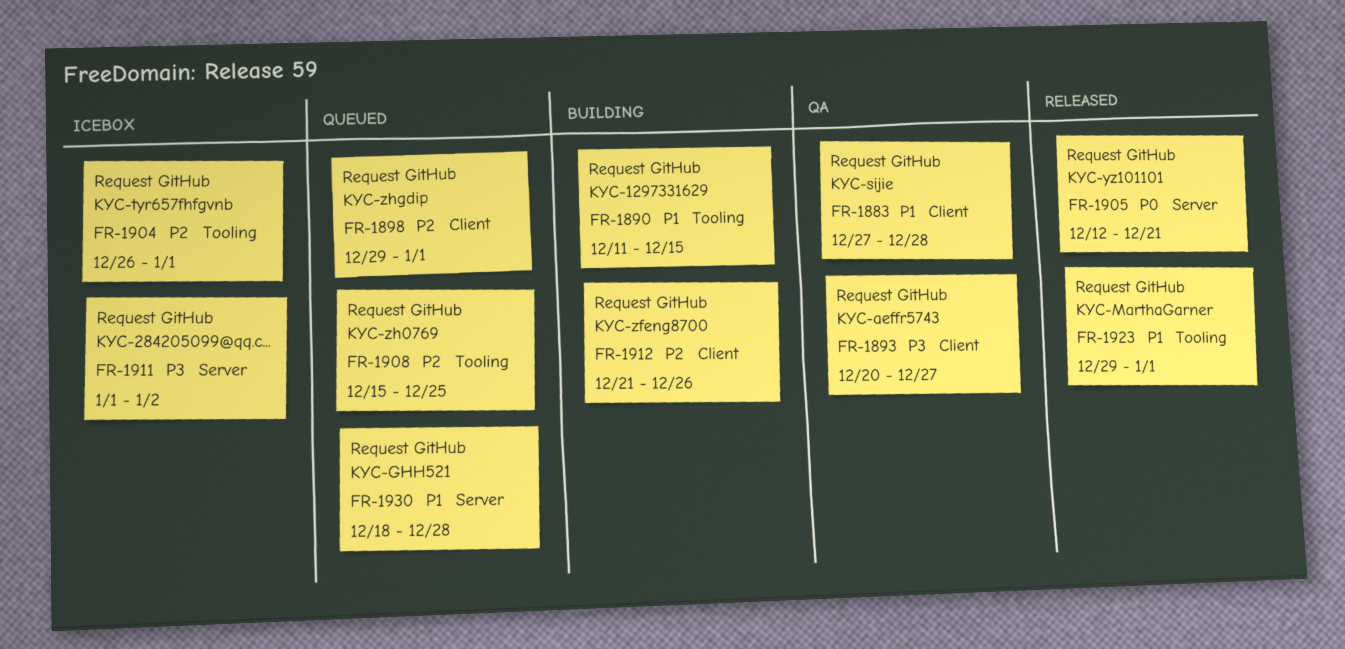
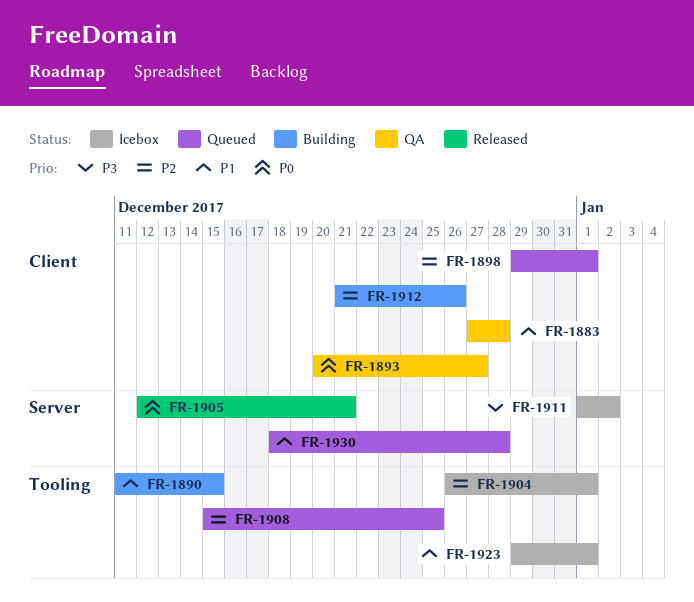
FR-1893, priority: P3 -> P0
FR-1923, status: Released -> Icebox

